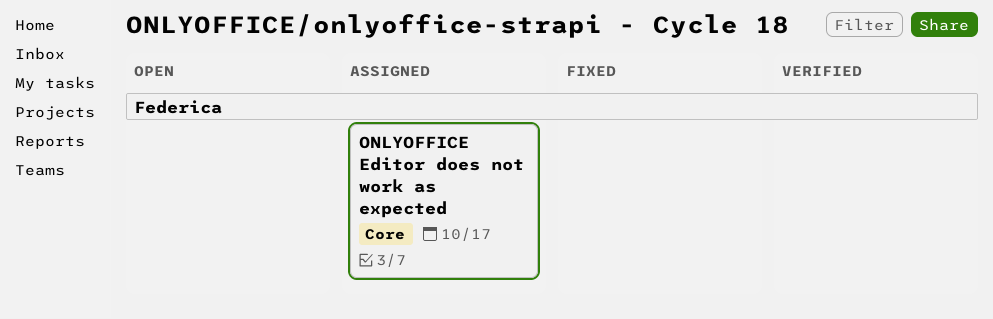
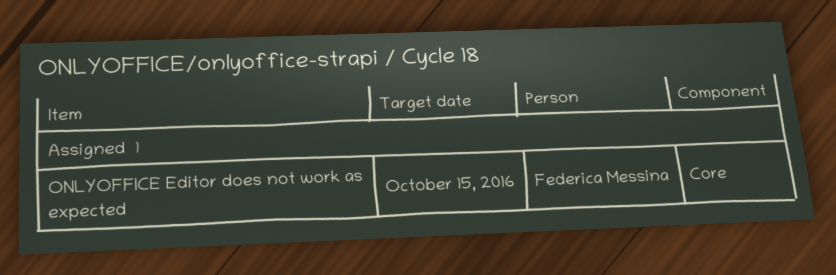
ONLYOFFICE Editor does not work as expected, due: Oct 17 -> Oct 15

